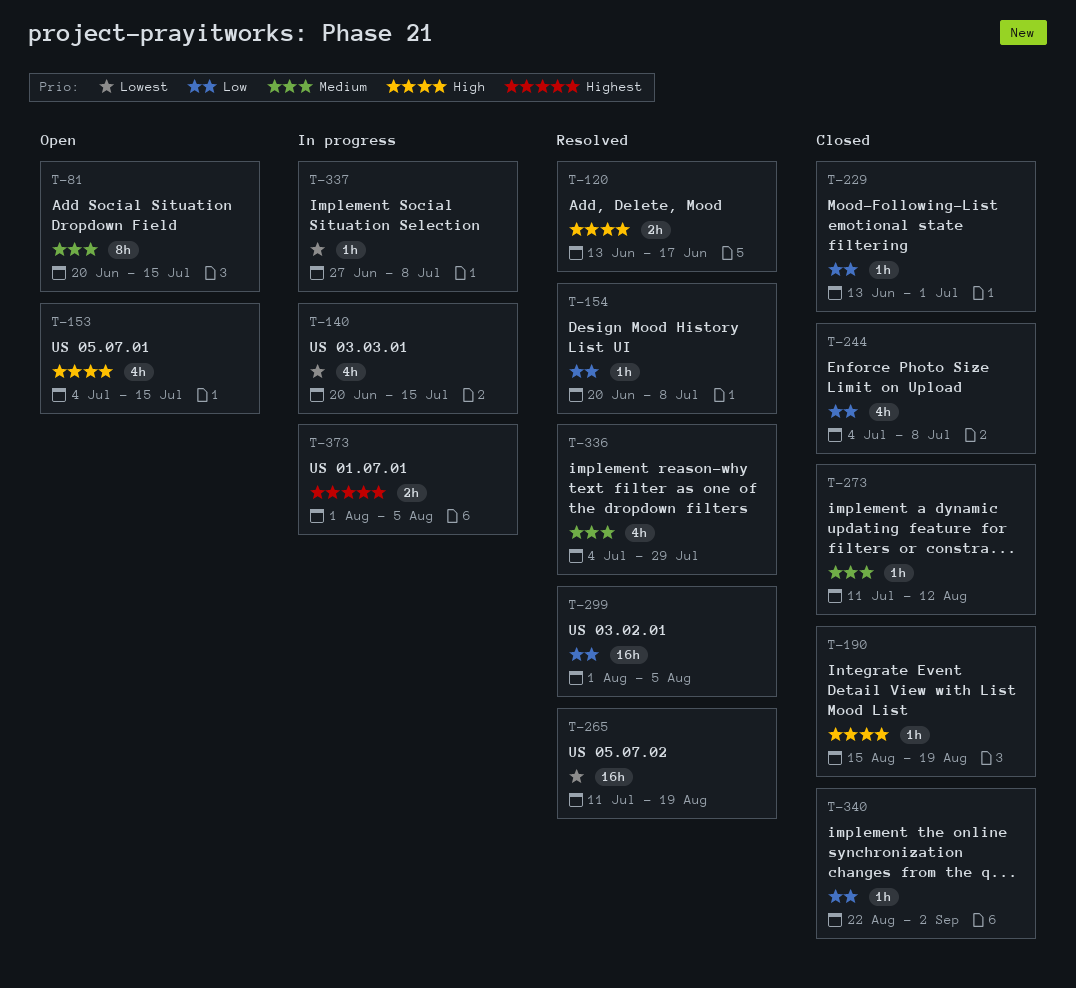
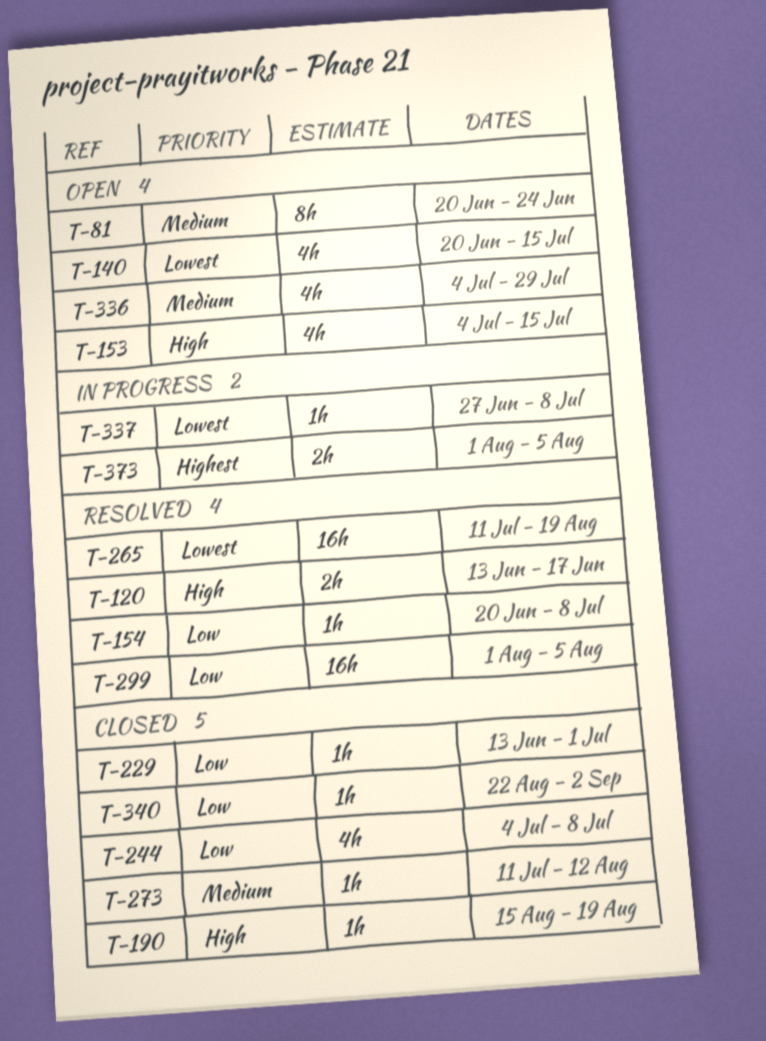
T-81, due: Jul 15 -> Jun 24
T-140, status: In progress -> Open
T-336, status: Resolved -> Open

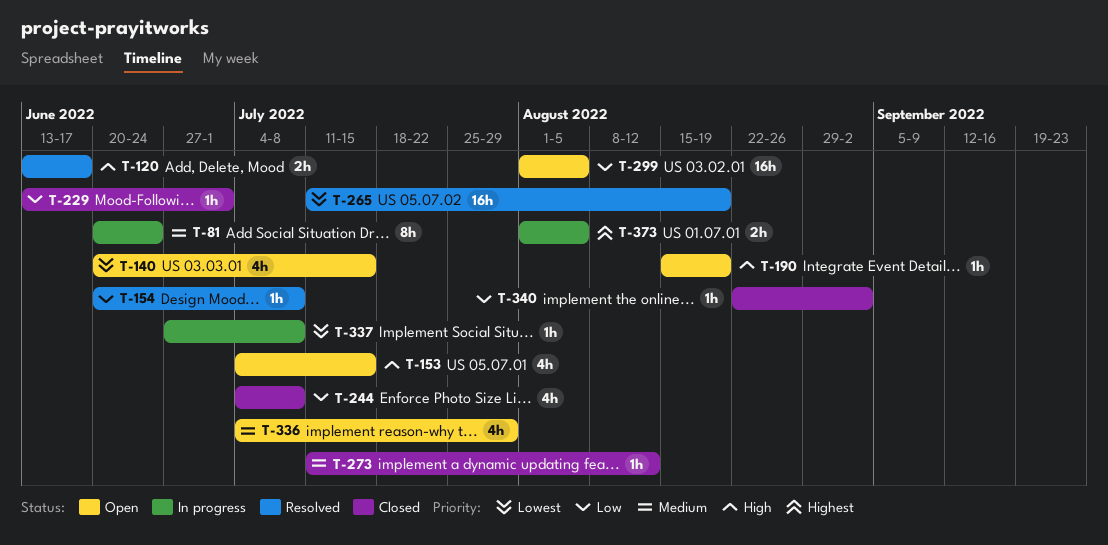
T-81, status: Open -> In progress
T-190, status: Closed -> Open
T-299, status: Resolved -> Open

